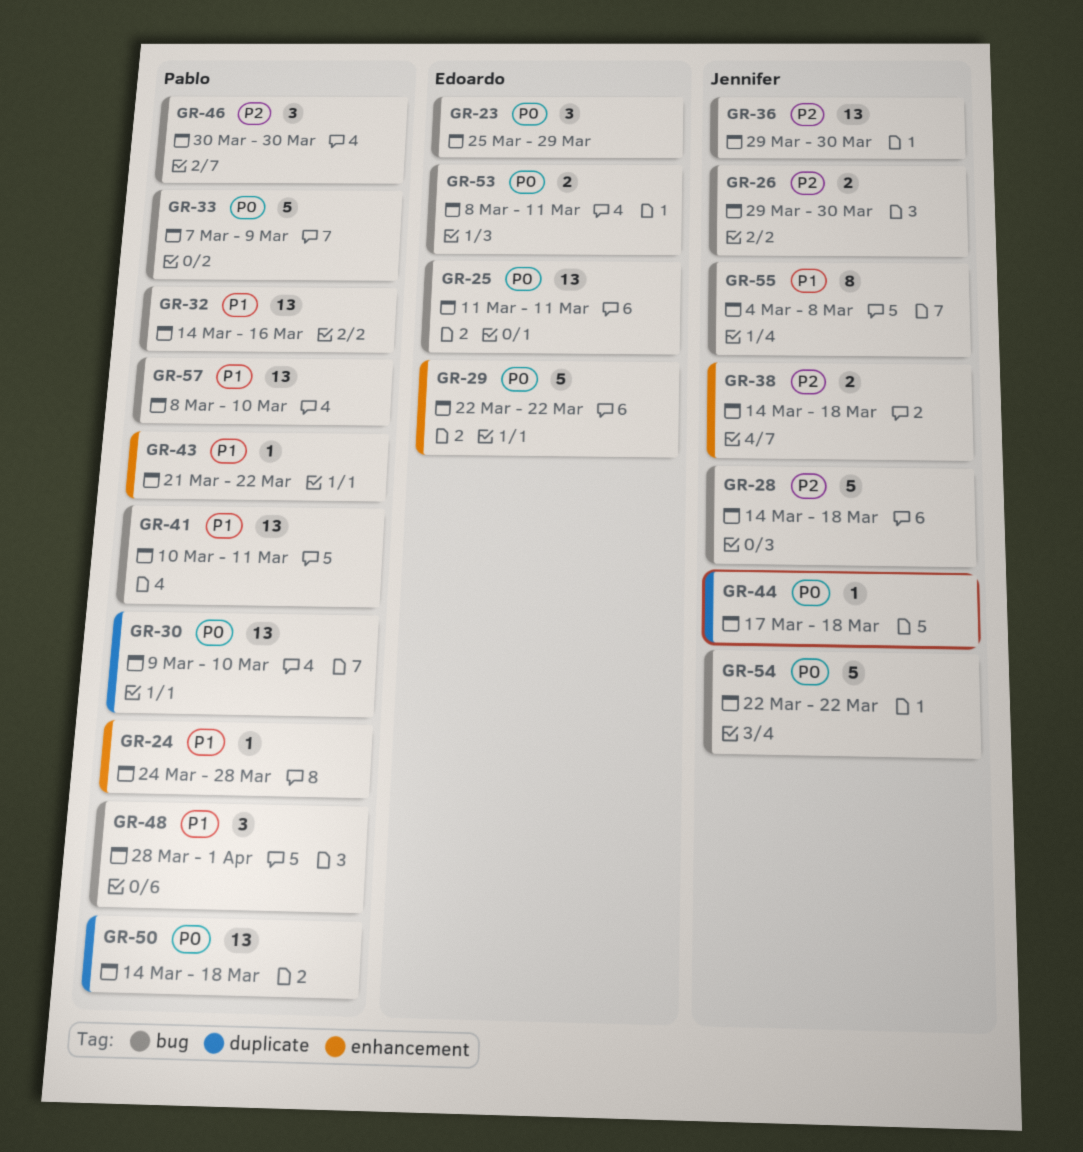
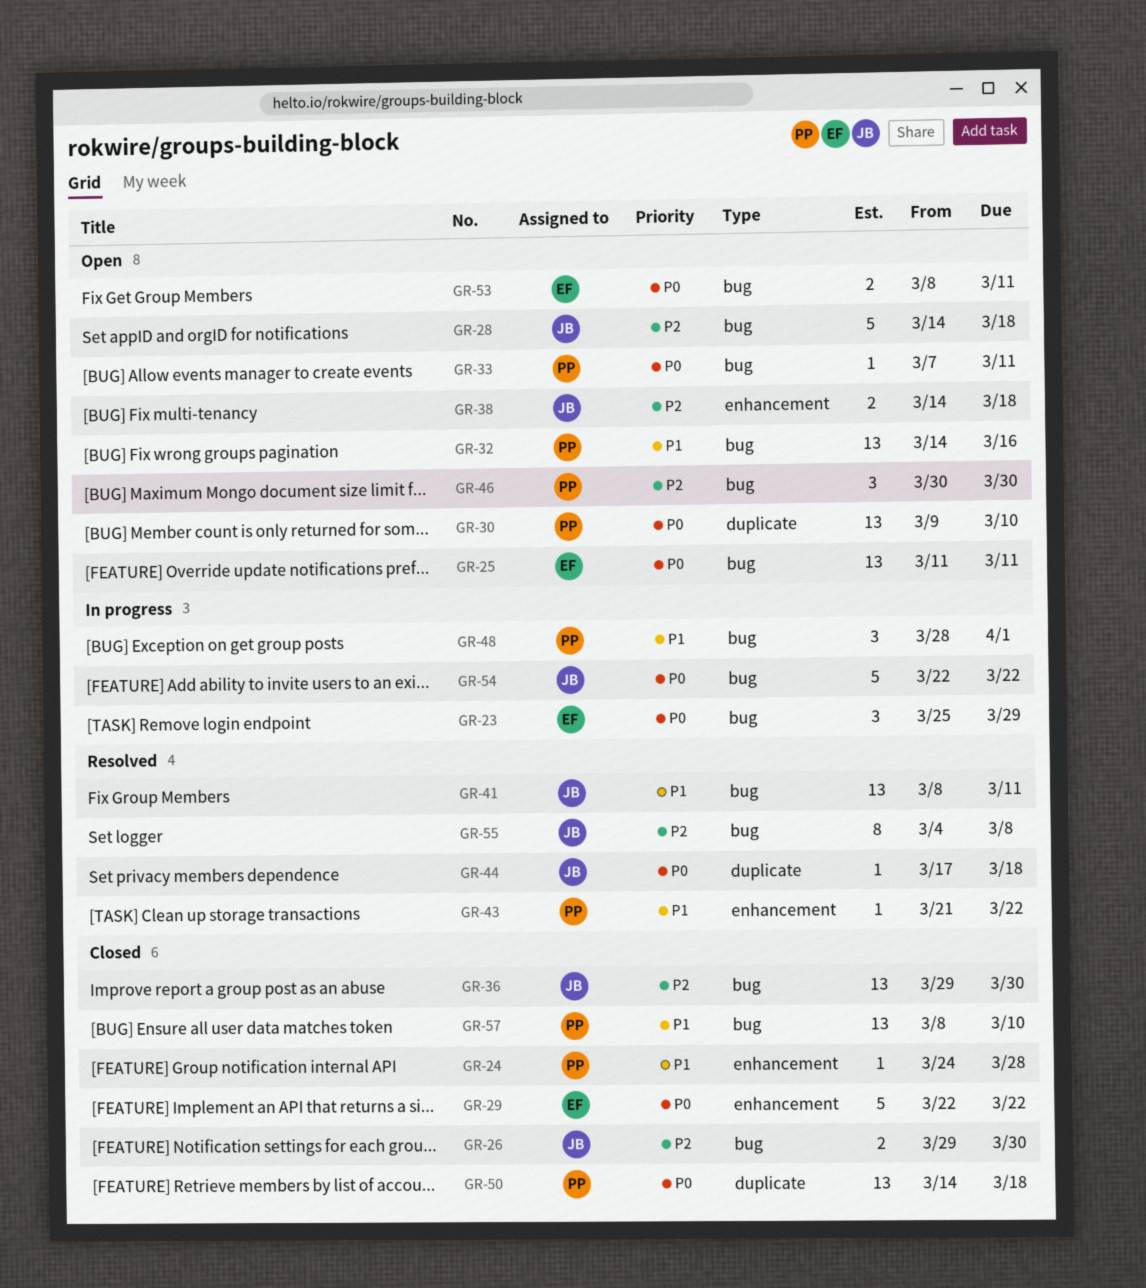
GR-33, estimate: 5 -> 1
GR-33, due: Mar 9 -> Mar 11
GR-41, owner: Pablo -> Jennifer
GR-41, start: Mar 10 -> Mar 8
GR-55, priority: P1 -> P2

